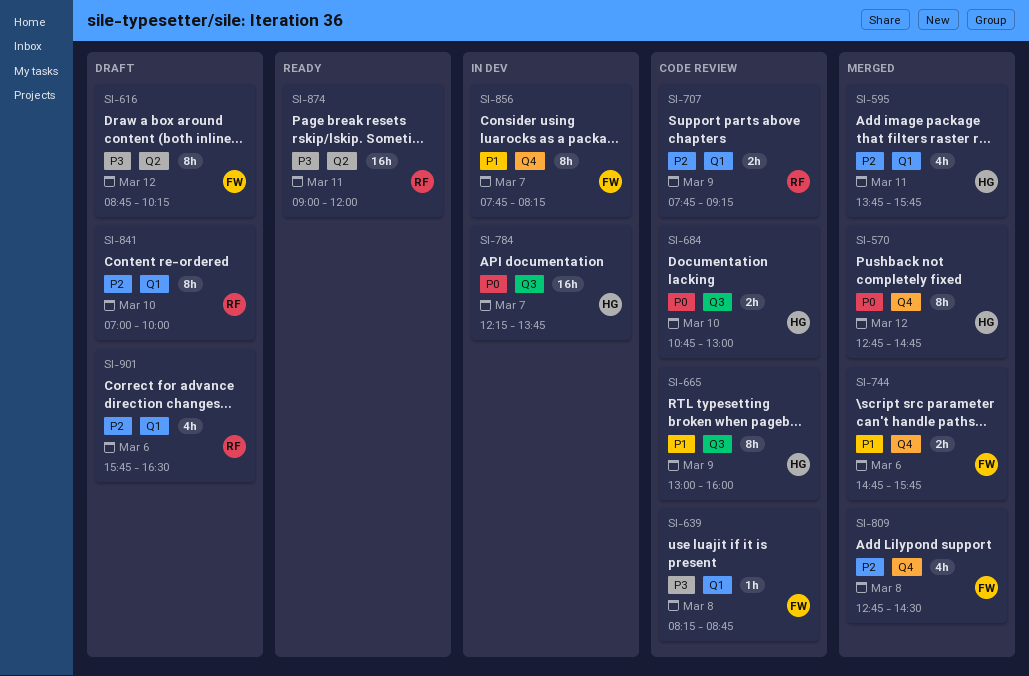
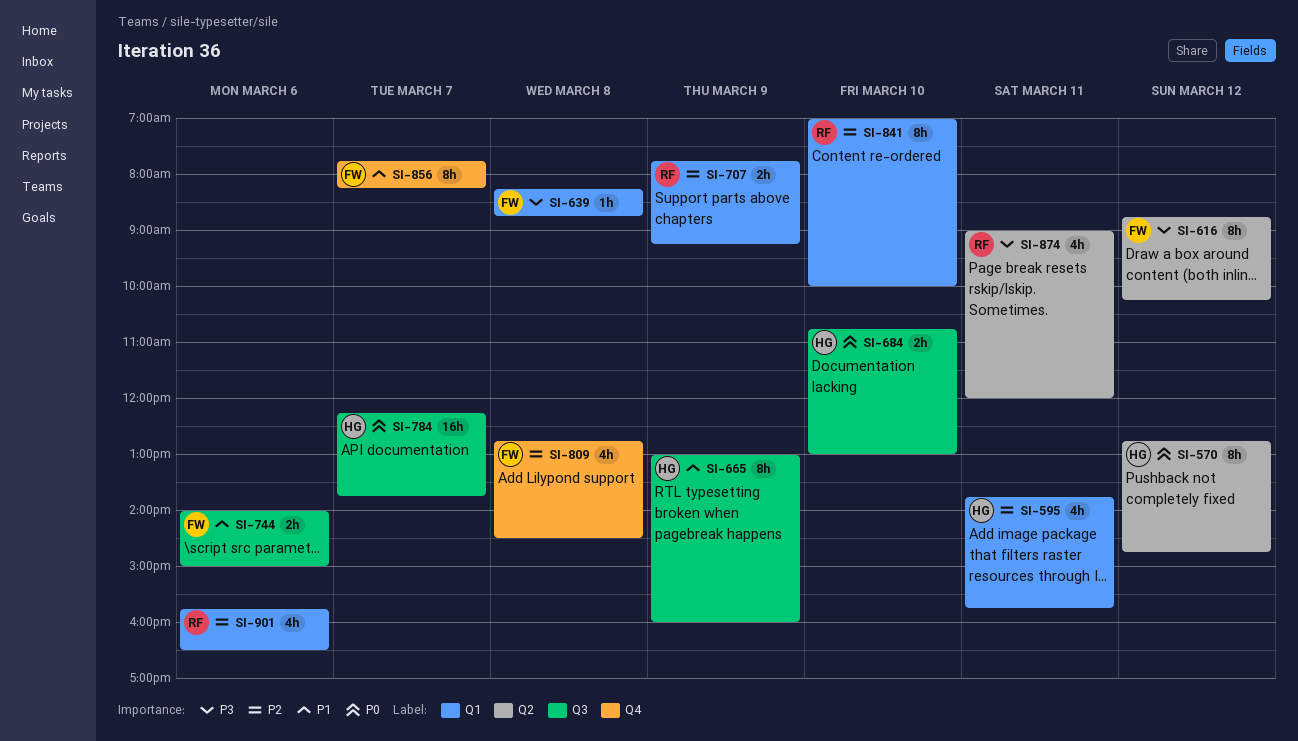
SI-570, label: Q4 -> Q2
SI-744, label: Q4 -> Q3
SI-744, begins: 14:45 -> 14:00
SI-744, ends: 15:45 -> 15:00
SI-874, estimate: 16h -> 4h

